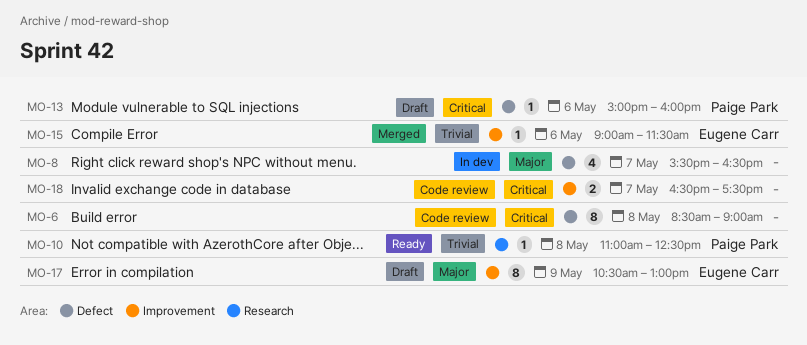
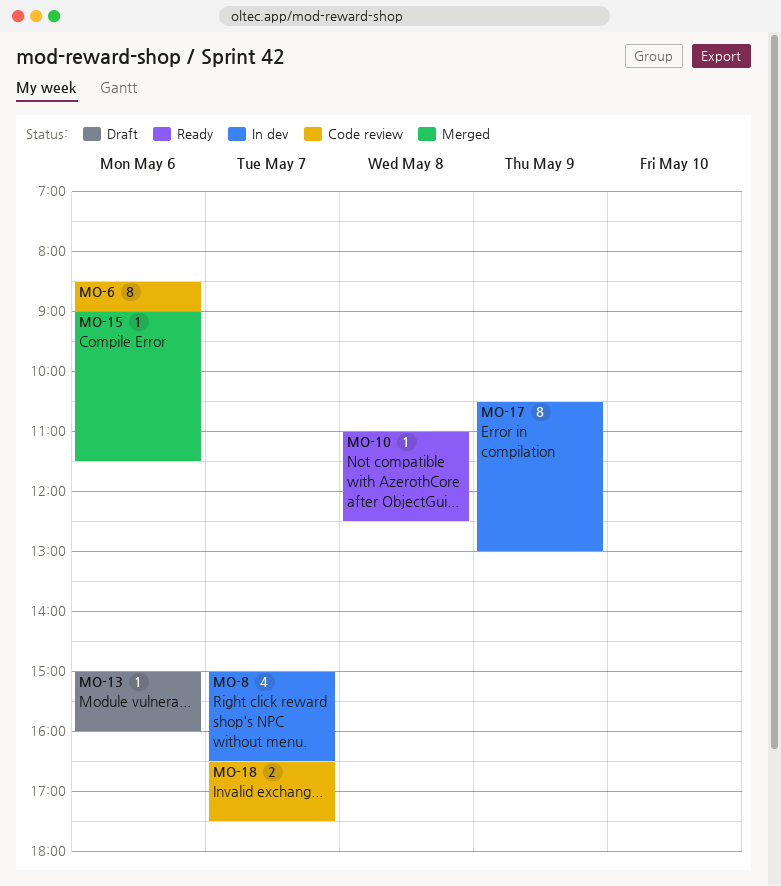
MO-6, day: May 8 -> May 6
MO-8, begins: 15:30 -> 15:00
MO-17, status: Draft -> In dev

